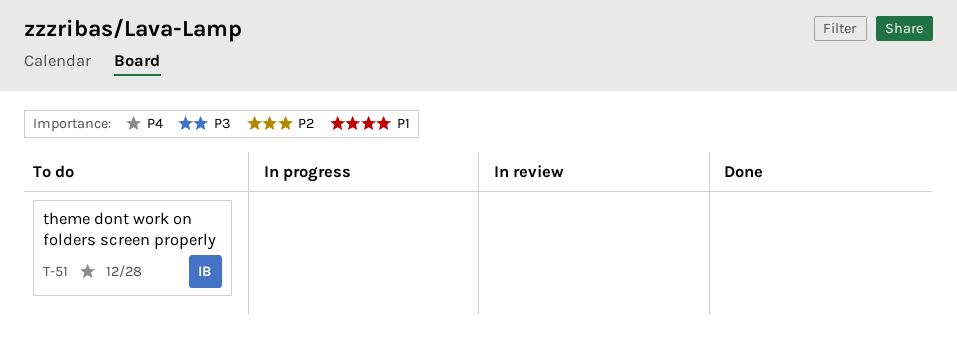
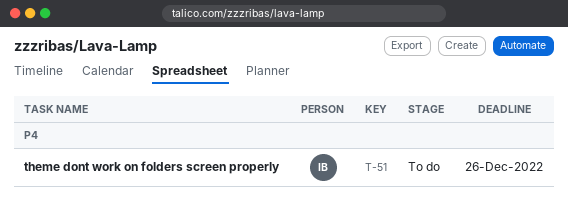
T-51, due: Dec 28 -> Dec 26

